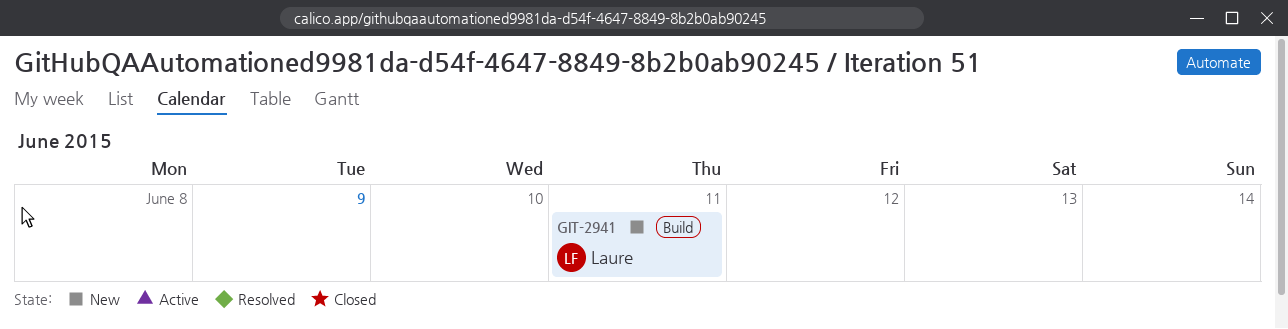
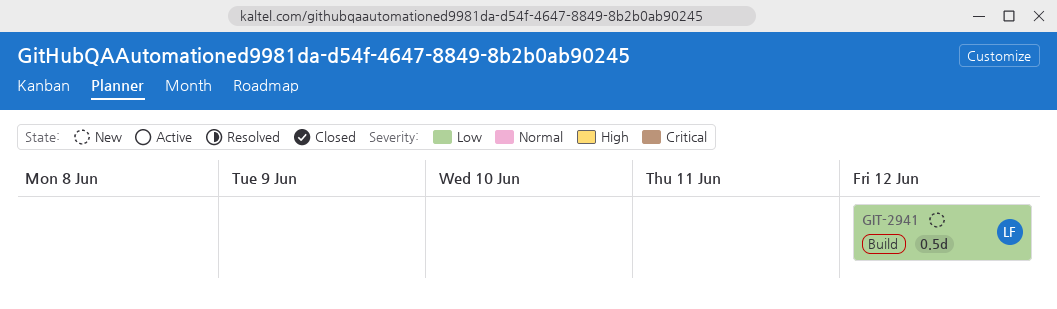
GIT-2941, due: Jun 11 -> Jun 12

